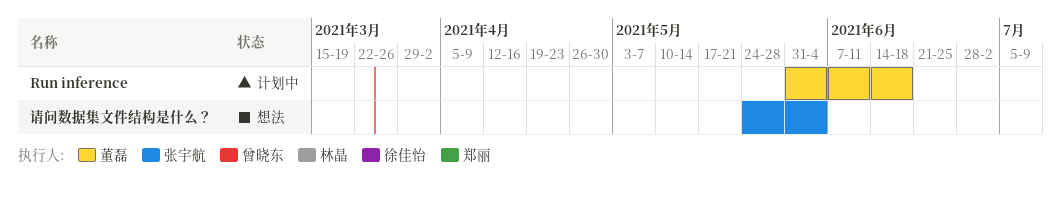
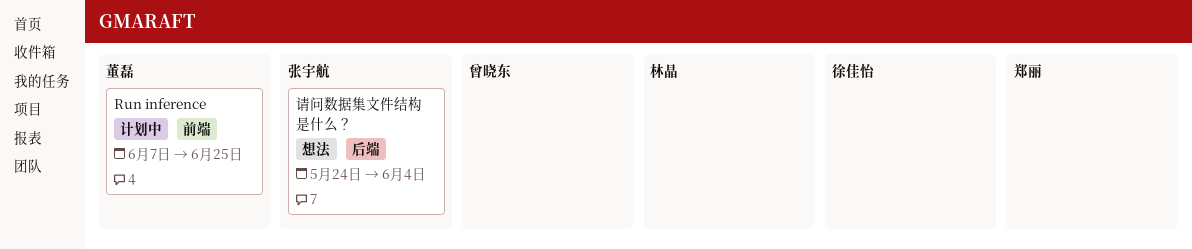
Run inference, start: May 31 -> Jun 7
Run inference, due: Jun 18 -> Jun 25

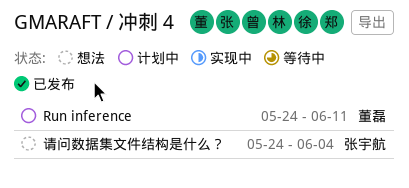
Run inference, start: Jun 7 -> May 24
Run inference, due: Jun 25 -> Jun 11

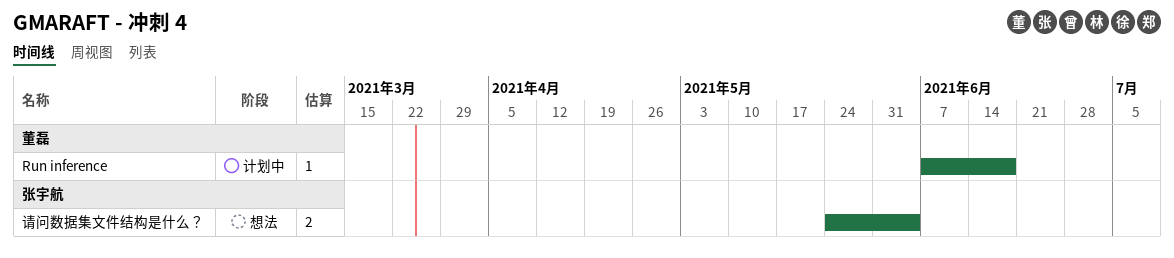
Run inference, start: May 24 -> Jun 7
Run inference, due: Jun 11 -> Jun 18

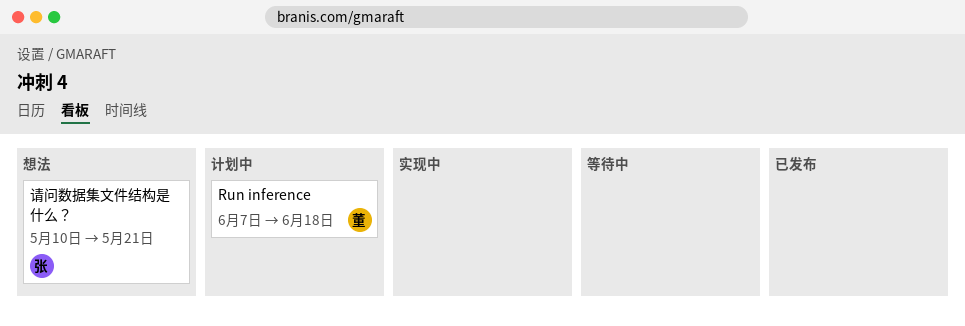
请问数据集文件结构是什么？, start: May 24 -> May 10
请问数据集文件结构是什么？, due: Jun 4 -> May 21

